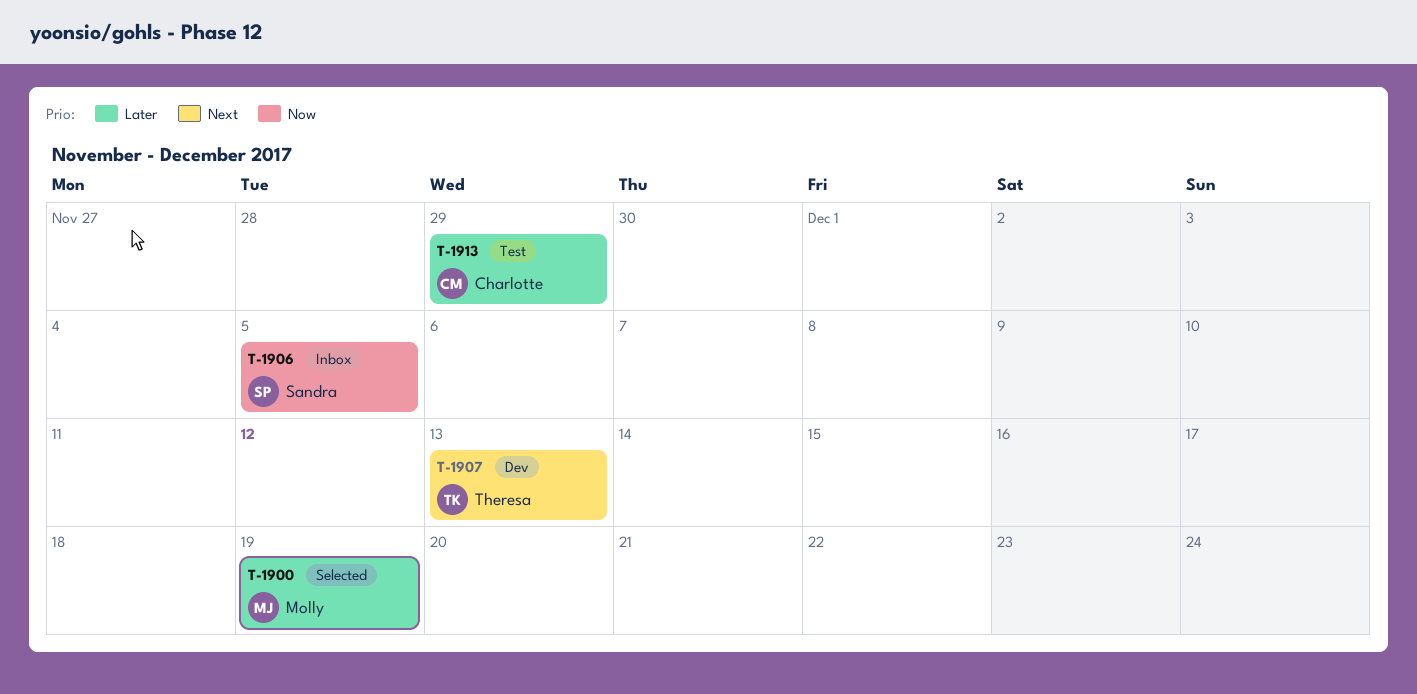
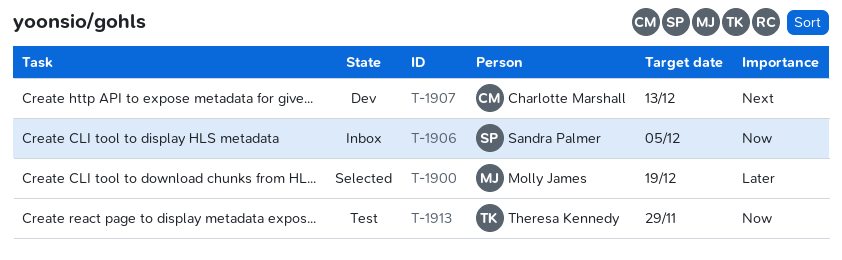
T-1907, owner: Theresa Kennedy -> Charlotte Marshall
T-1913, owner: Charlotte Marshall -> Theresa Kennedy
T-1913, priority: Later -> Now

